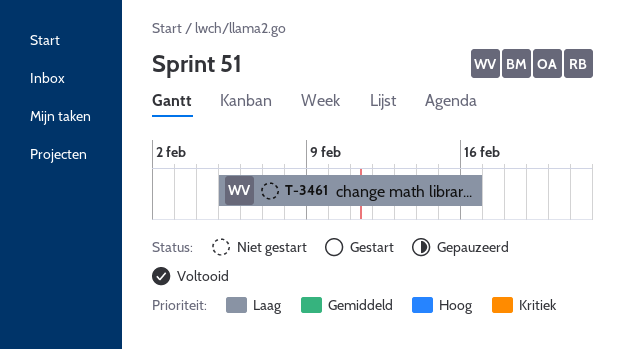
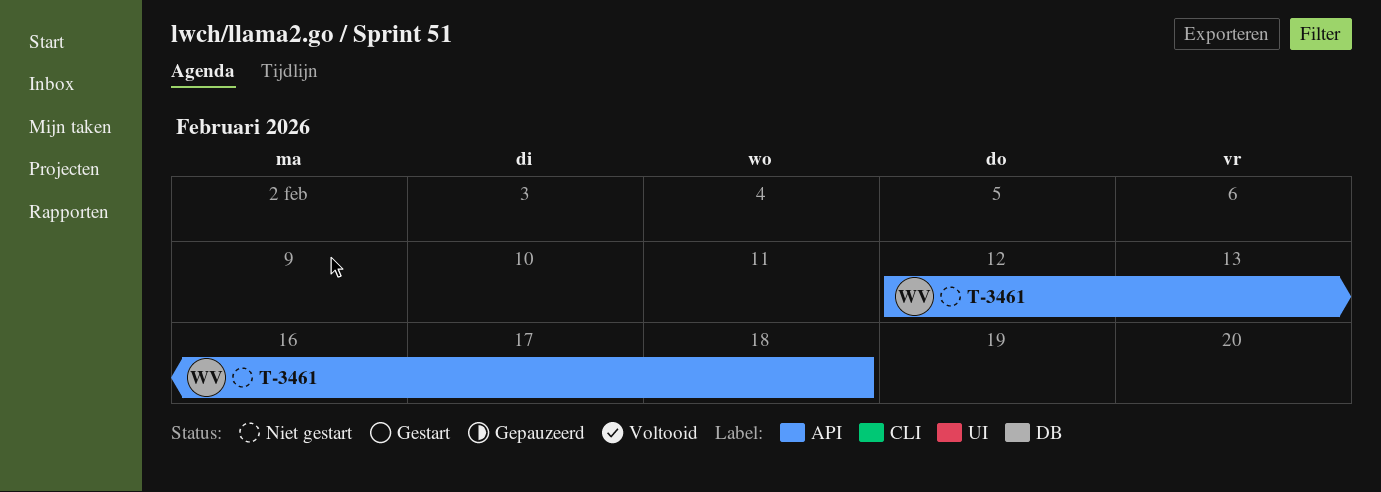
T-3461, start: Feb 5 -> Feb 12
T-3461, due: Feb 16 -> Feb 18

